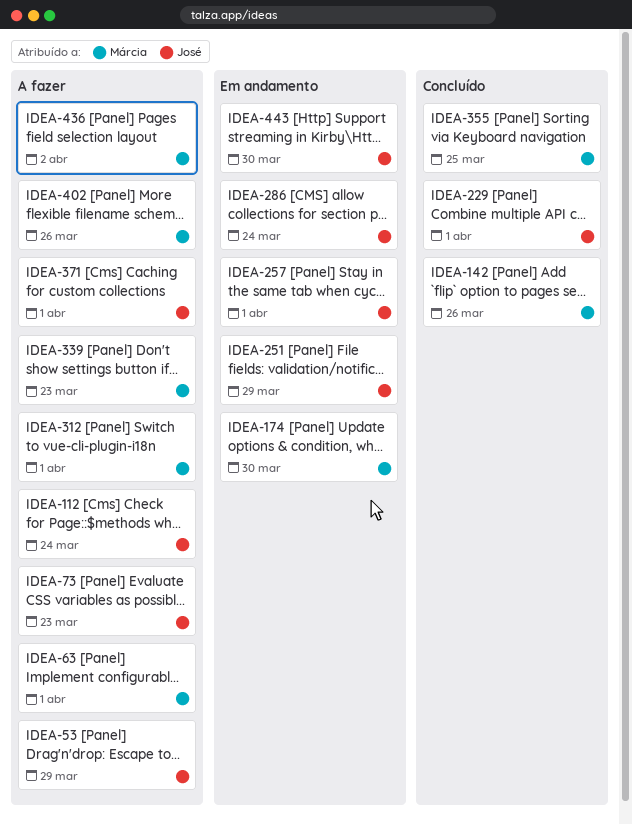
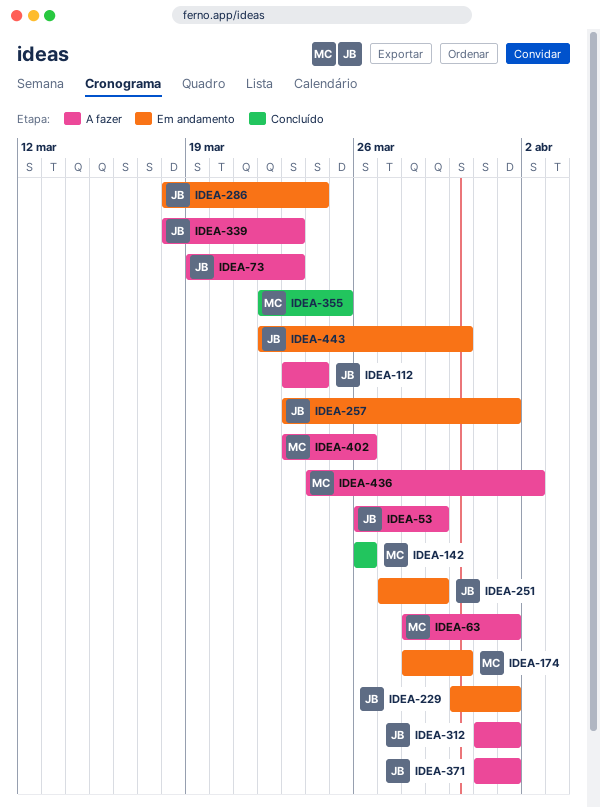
IDEA-229, status: Concluído -> Em andamento
IDEA-312, owner: Márcia -> José
IDEA-339, owner: Márcia -> José

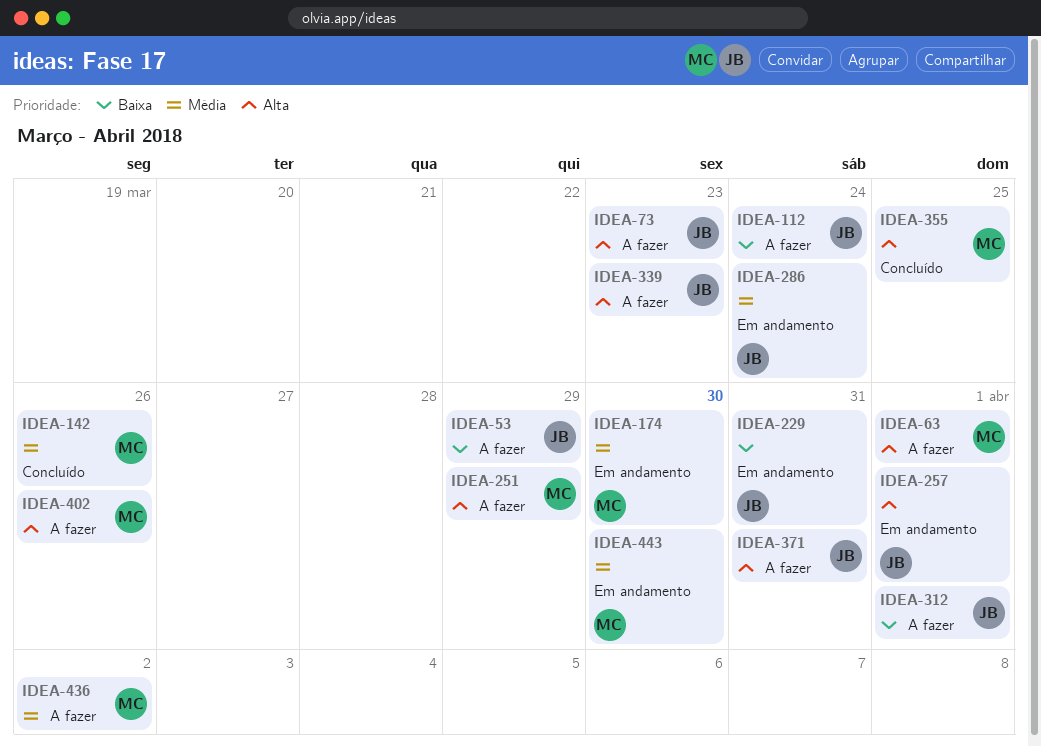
IDEA-229, due: Apr 1 -> Mar 31
IDEA-251, status: Em andamento -> A fazer
IDEA-251, owner: JB -> MC
IDEA-371, due: Apr 1 -> Mar 31
IDEA-443, owner: JB -> MC

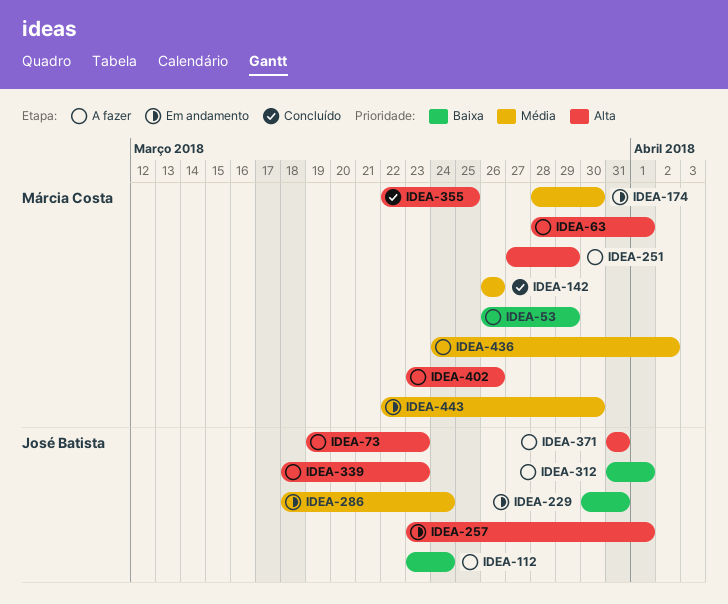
IDEA-53, owner: José Batista -> Márcia Costa

